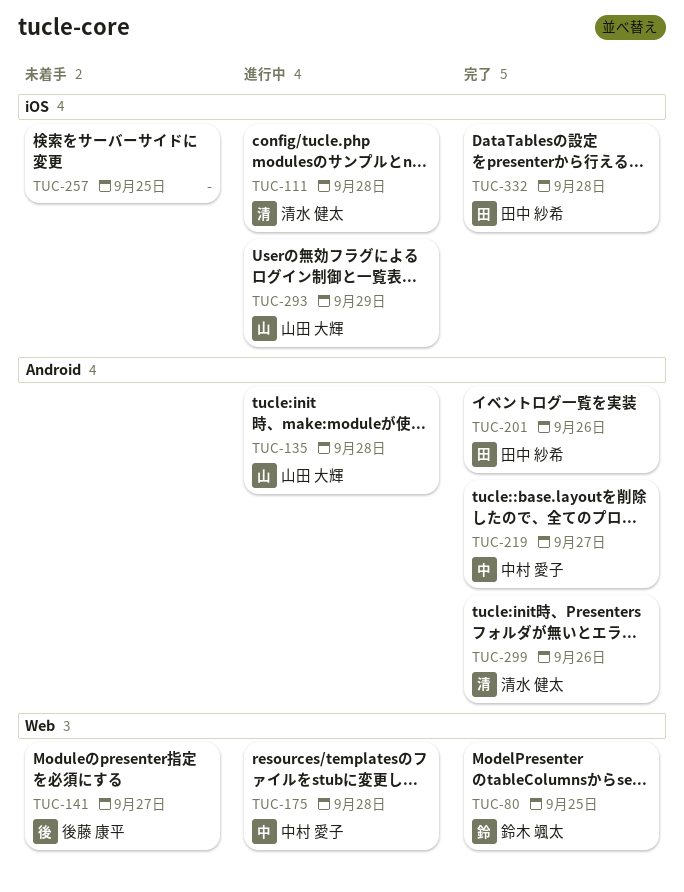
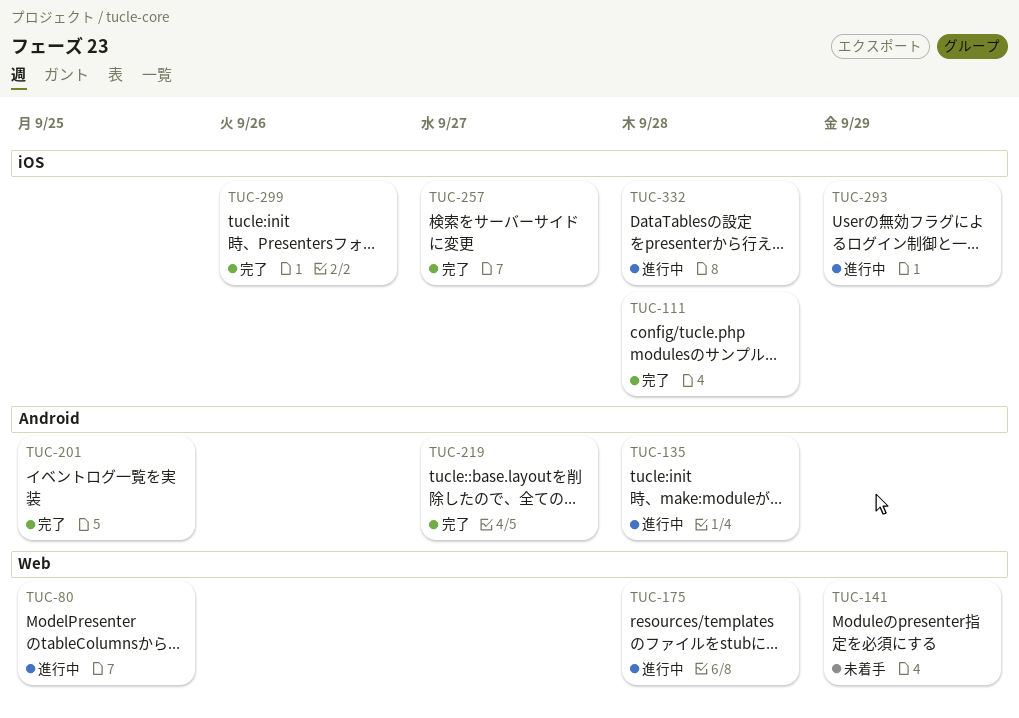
TUC-80, status: 完了 -> 進行中
TUC-111, status: 進行中 -> 完了
TUC-141, due: Sep 27 -> Sep 29
TUC-201, due: Sep 26 -> Sep 25
TUC-257, status: 未着手 -> 完了
TUC-257, due: Sep 25 -> Sep 27
TUC-299, label: Android -> iOS
TUC-332, status: 完了 -> 進行中

